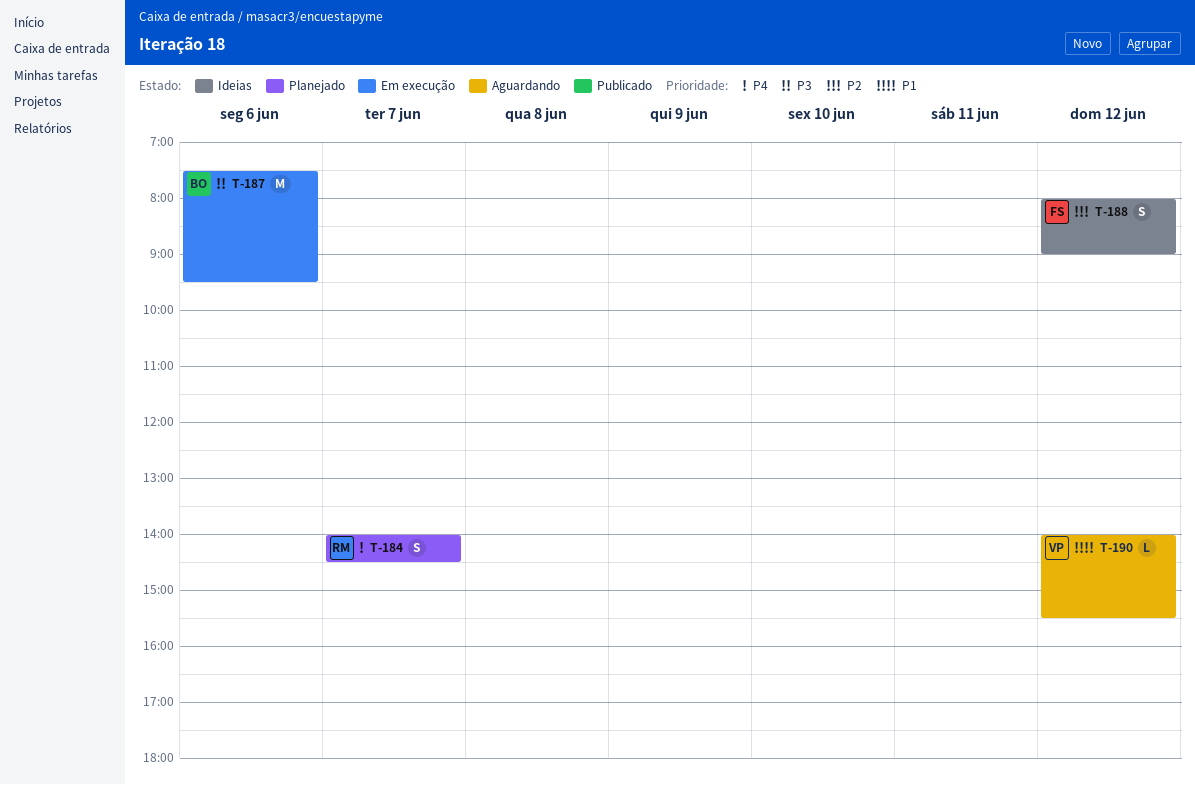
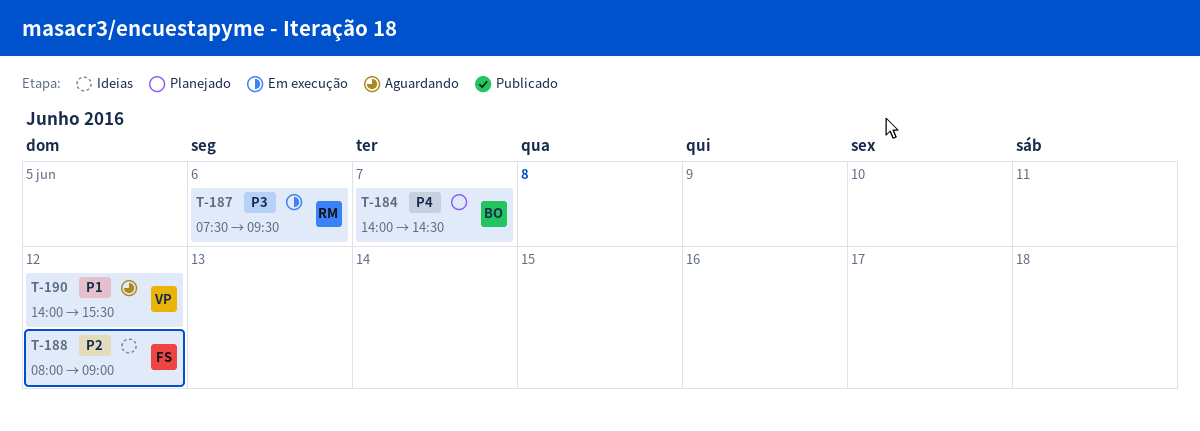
T-184, owner: RM -> BO
T-187, owner: BO -> RM

